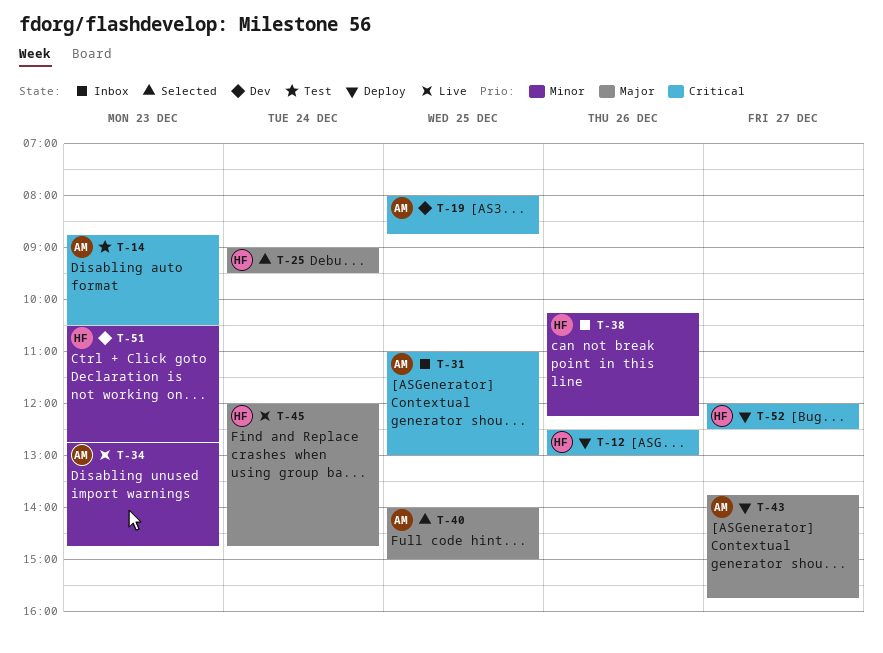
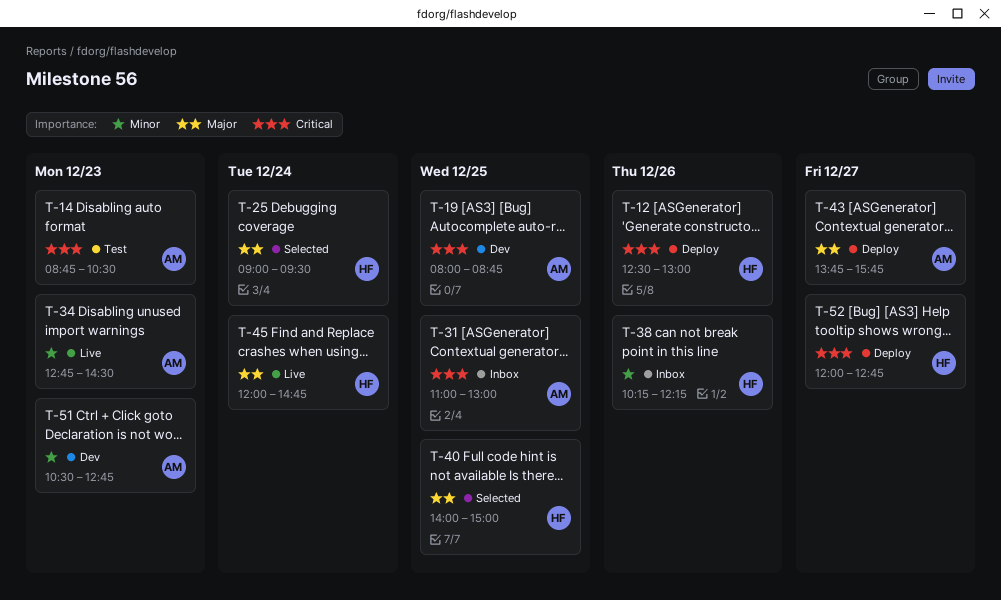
T-34, ends: 14:45 -> 14:30
T-40, owner: AM -> HF
T-51, owner: HF -> AM
T-52, ends: 12:30 -> 12:45

